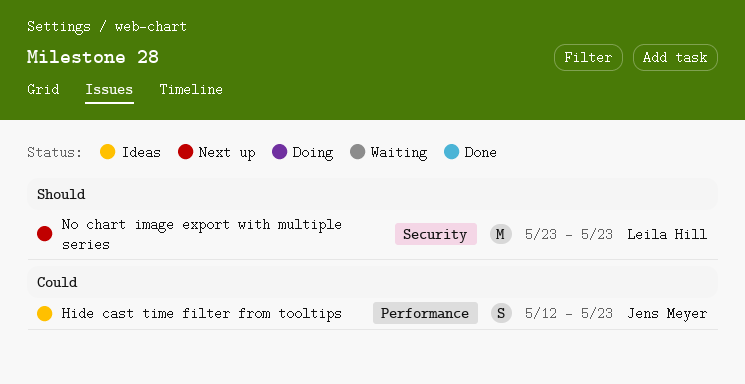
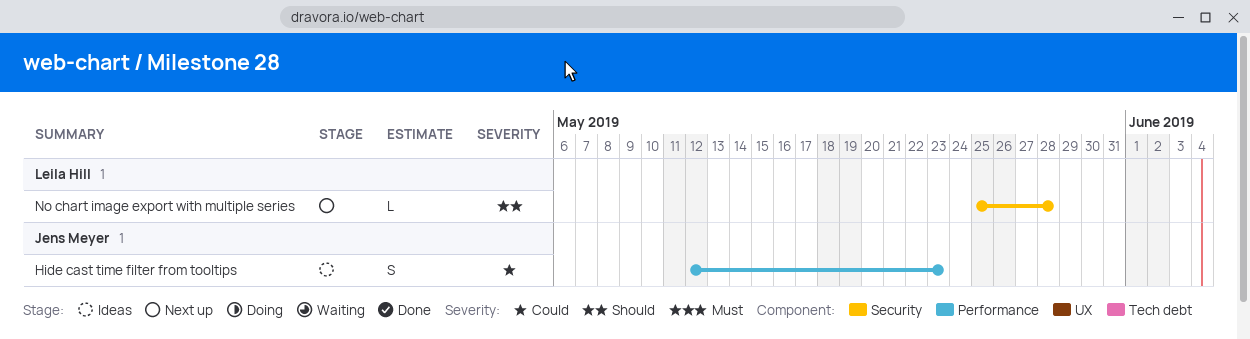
No chart image export with multiple series, estimate: M -> L
No chart image export with multiple series, start: May 23 -> May 25
No chart image export with multiple series, due: May 23 -> May 28

